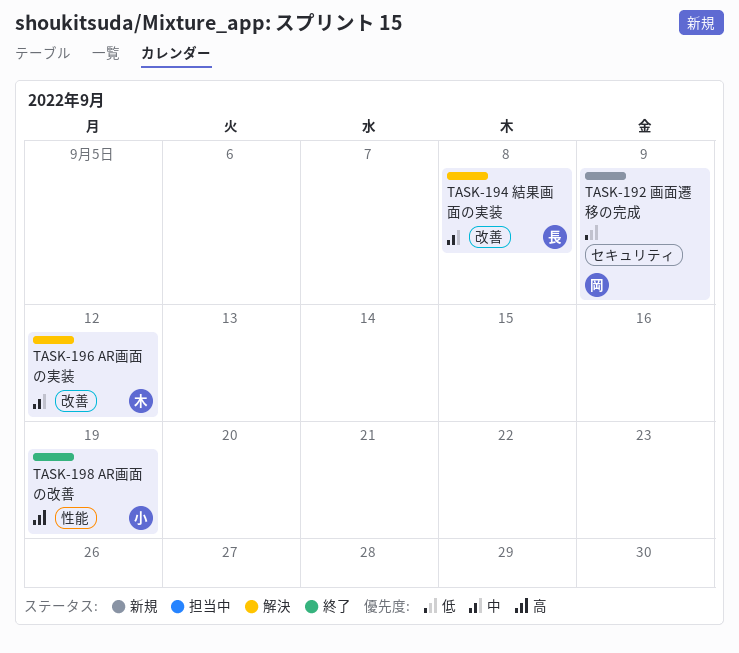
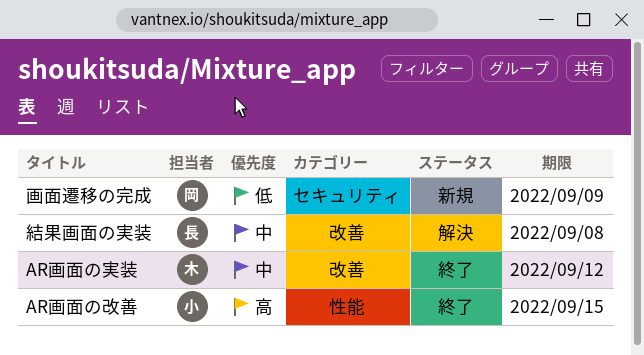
AR画面の実装, status: 解決 -> 終了
AR画面の改善, due: Sep 19 -> Sep 15

